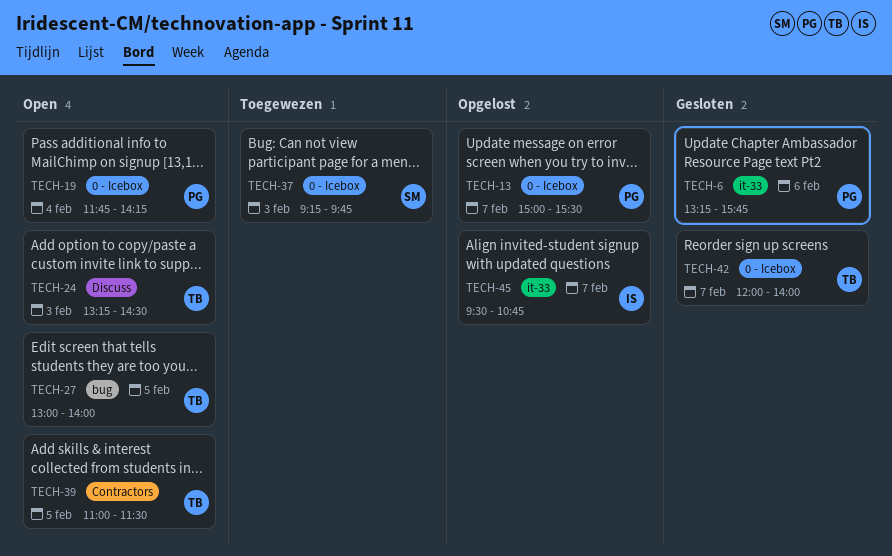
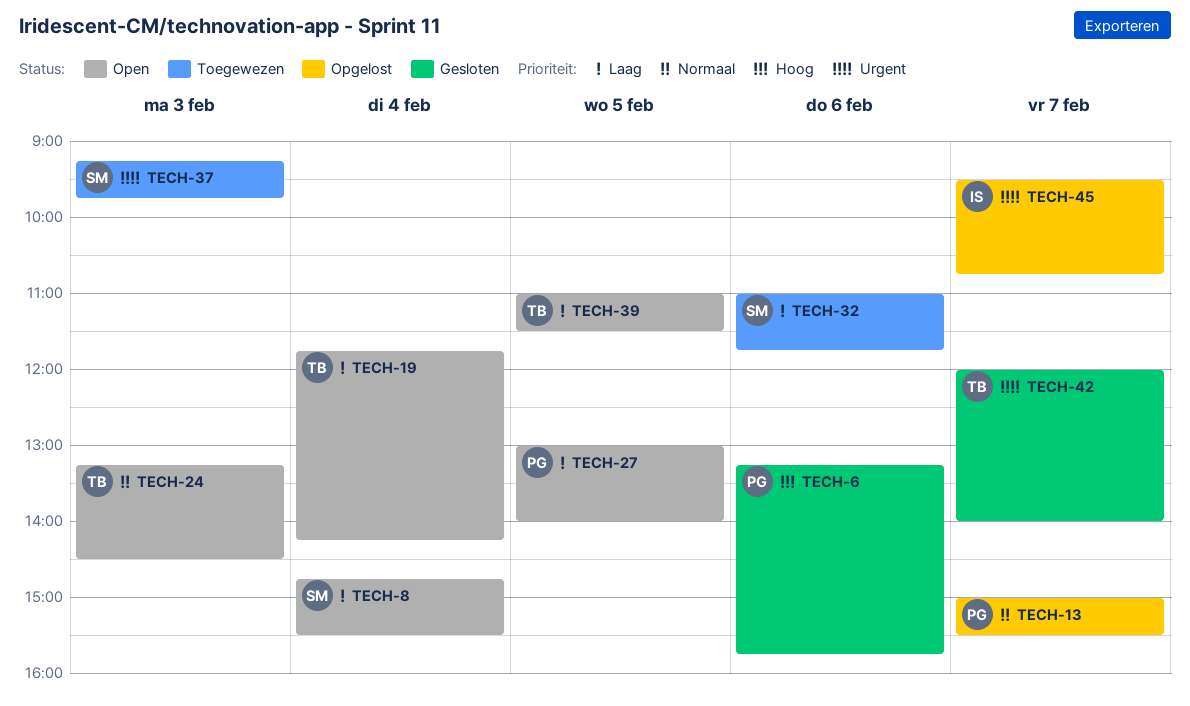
TECH-8: none -> present
TECH-19, owner: PG -> TB
TECH-27, owner: TB -> PG
TECH-32: none -> present

